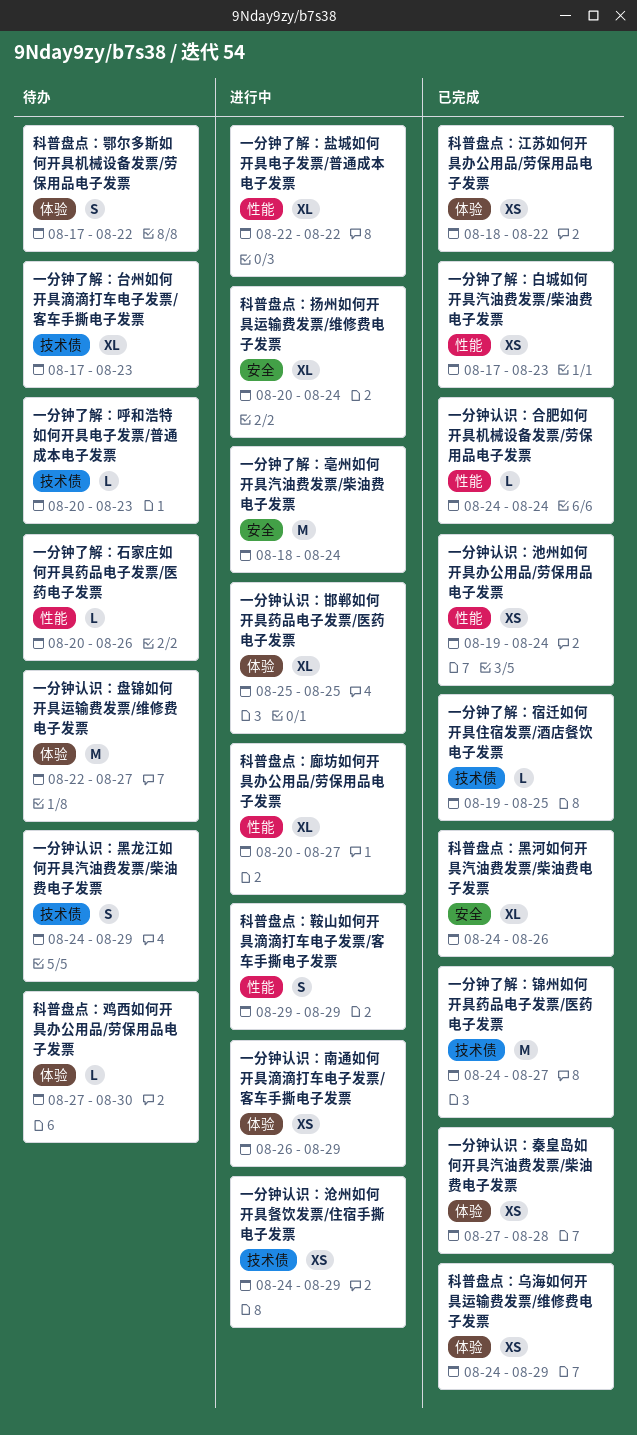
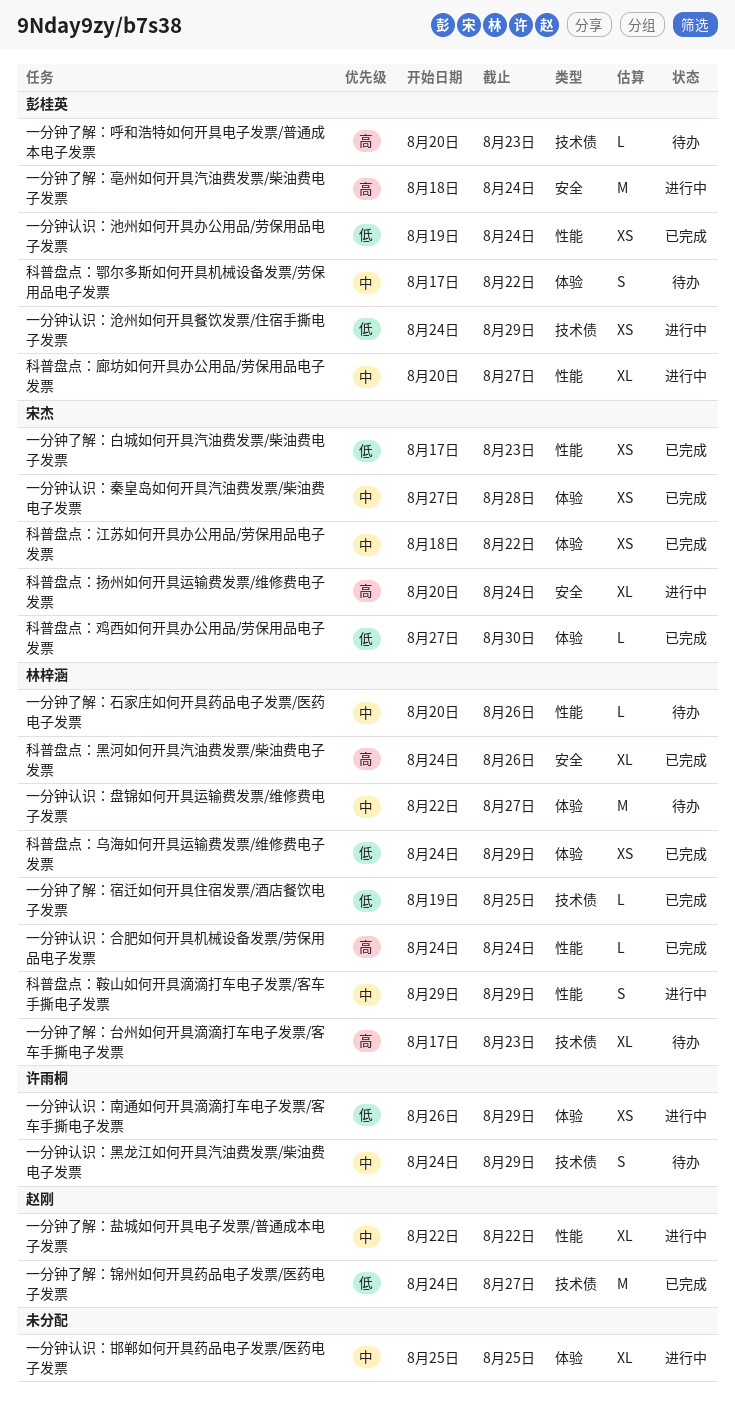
科普盘点：鸡西如何开具办公用品/劳保用品电子发票, status: 待办 -> 已完成

